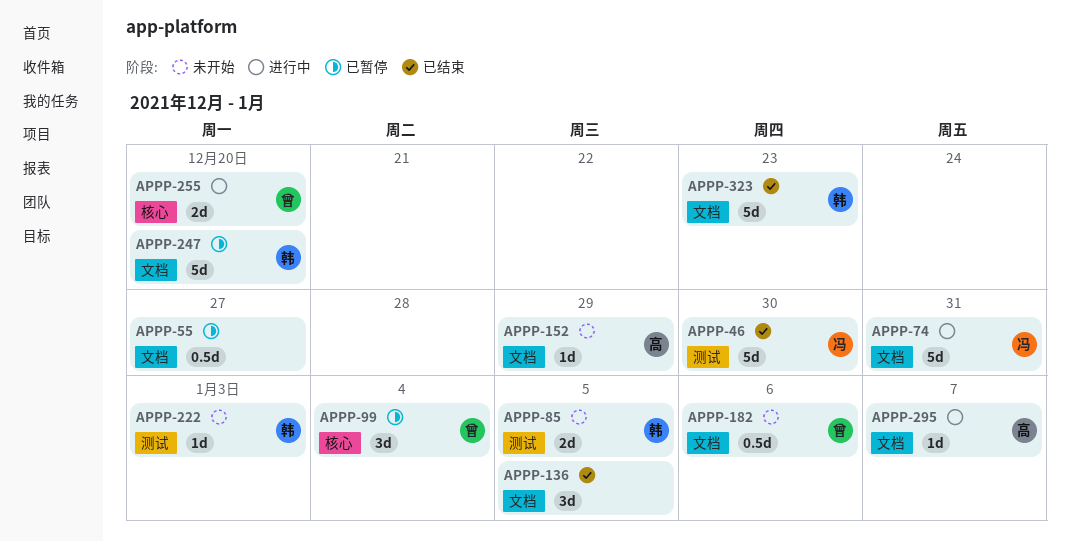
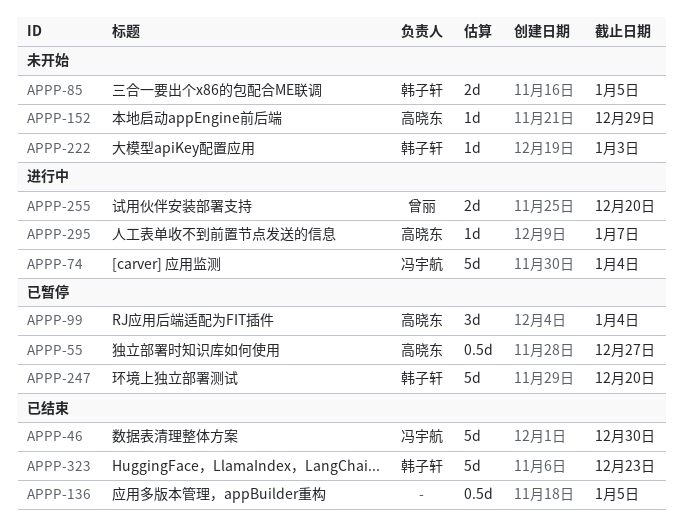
APPP-55, owner: none -> 高晓东
APPP-74, due: Dec 31 -> Jan 4
APPP-99, owner: 曾丽 -> 高晓东
APPP-136, estimate: 3d -> 0.5d
APPP-182: present -> none

